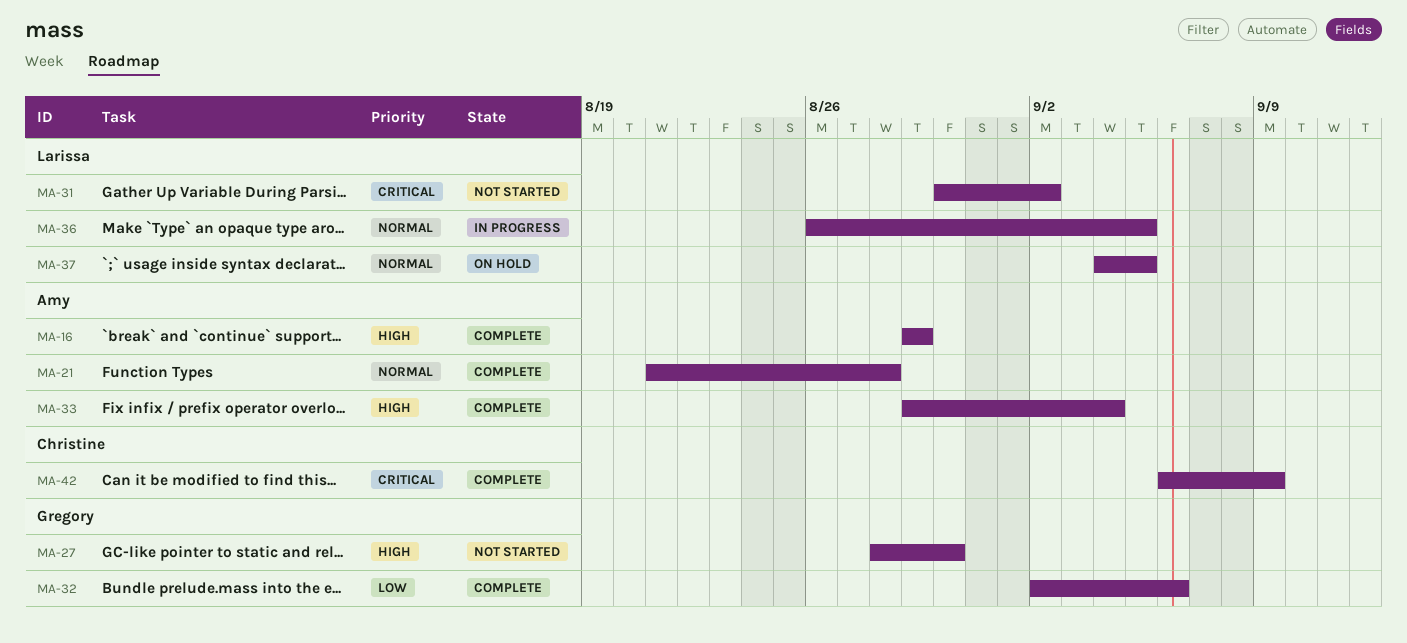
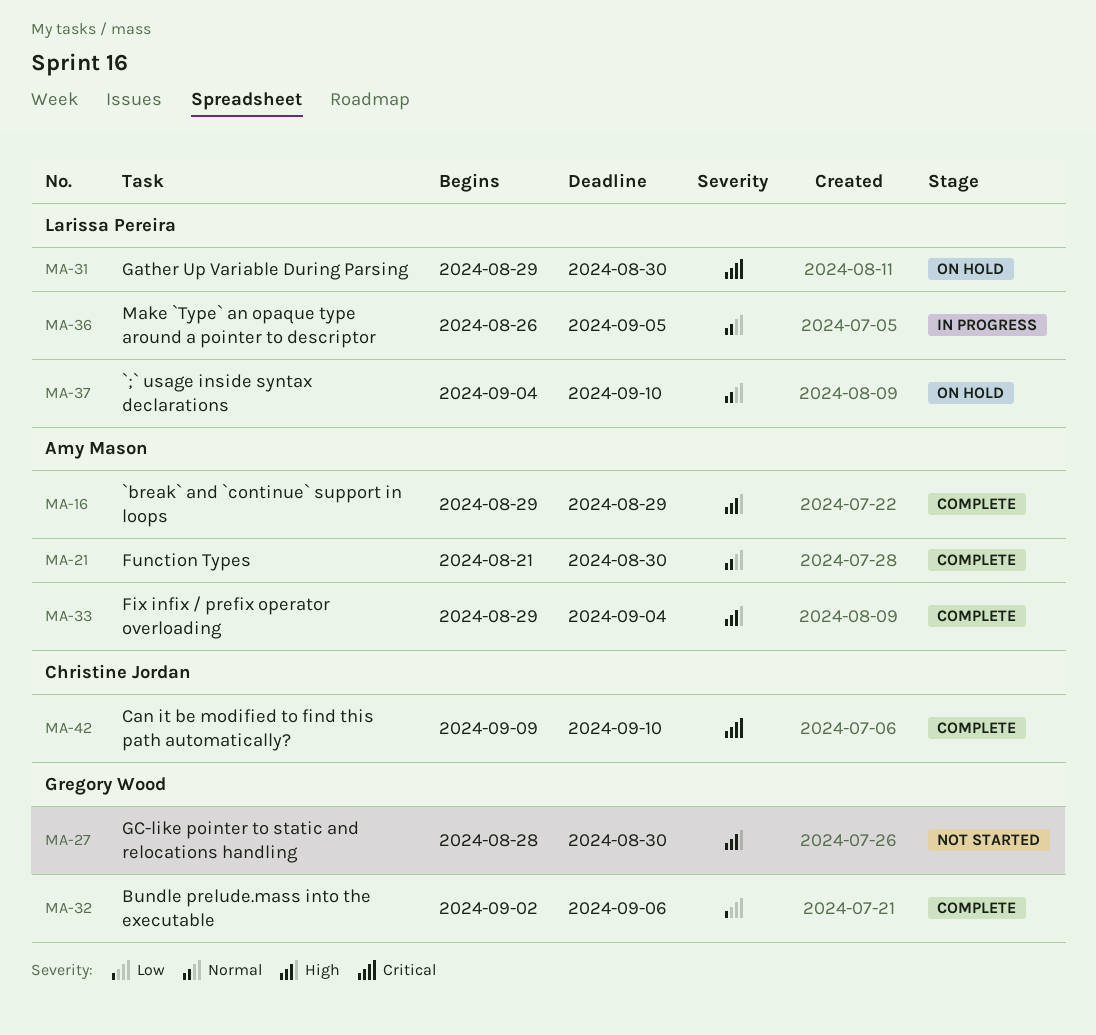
MA-21, due: Aug 28 -> Aug 30
MA-31, status: Not started -> On hold
MA-31, start: Aug 30 -> Aug 29
MA-31, due: Sep 2 -> Aug 30
MA-37, due: Sep 5 -> Sep 10
MA-42, start: Sep 6 -> Sep 9
MA-42, due: Sep 9 -> Sep 10

